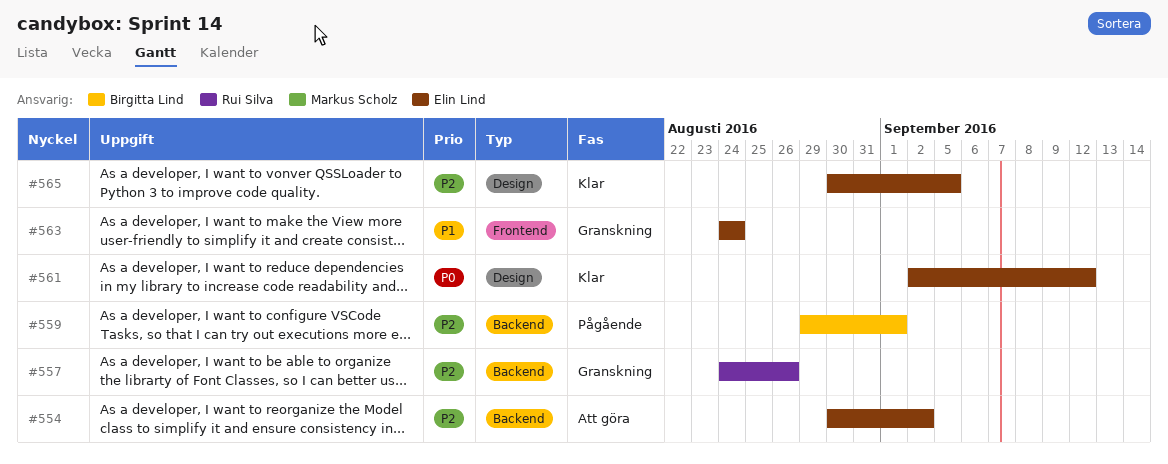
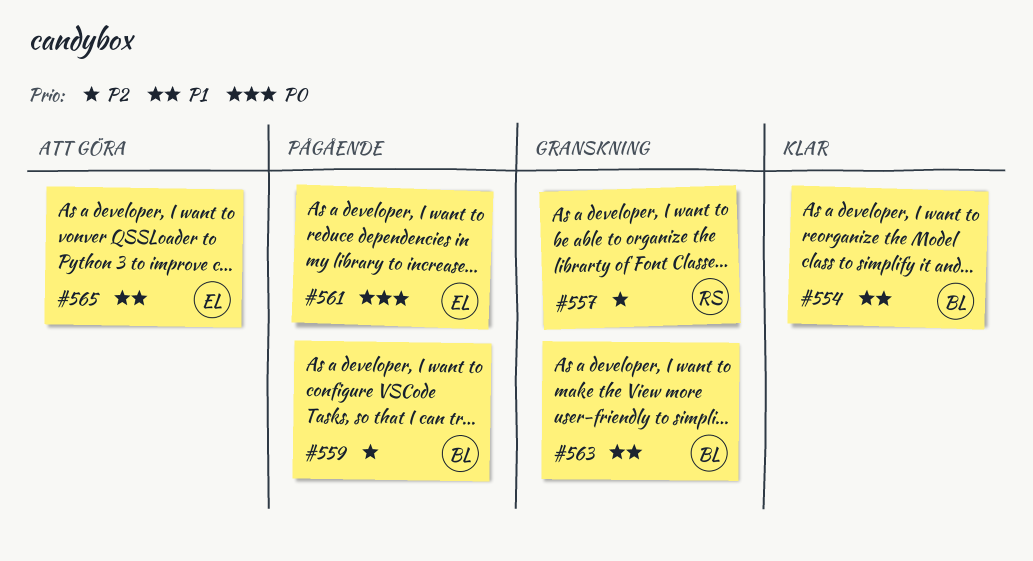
#554, status: Att göra -> Klar
#554, owner: Elin Lind -> Birgitta Lind
#554, priority: P2 -> P1
#561, status: Klar -> Pågående
#563, owner: Elin Lind -> Birgitta Lind
#565, status: Klar -> Att göra
#565, priority: P2 -> P1

